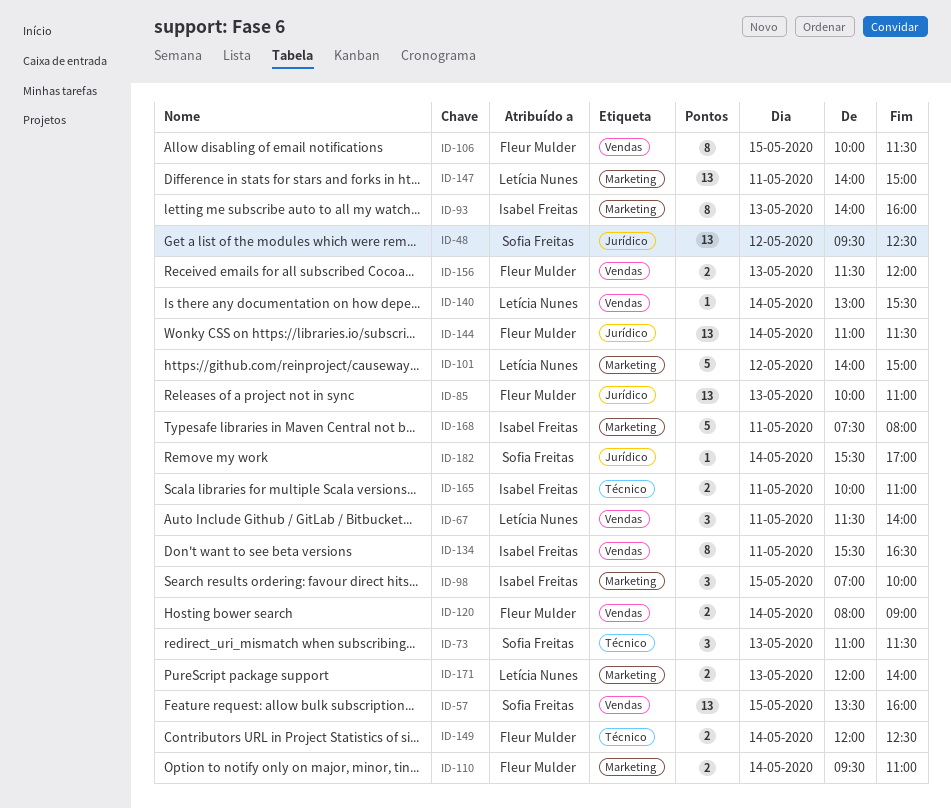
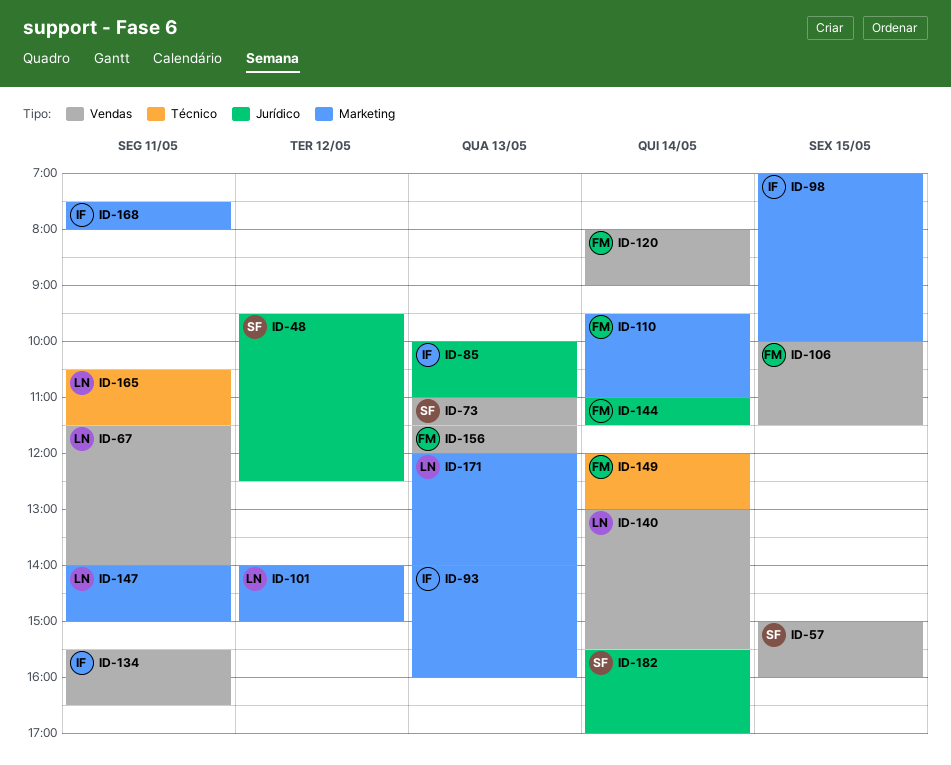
ID-57, begins: 13:30 -> 15:00
ID-73, label: Técnico -> Vendas
ID-85, owner: Fleur Mulder -> Isabel Freitas
ID-149, ends: 12:30 -> 13:00
ID-165, owner: Isabel Freitas -> Letícia Nunes
ID-165, begins: 10:00 -> 10:30
ID-165, ends: 11:00 -> 11:30

